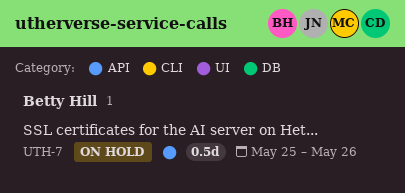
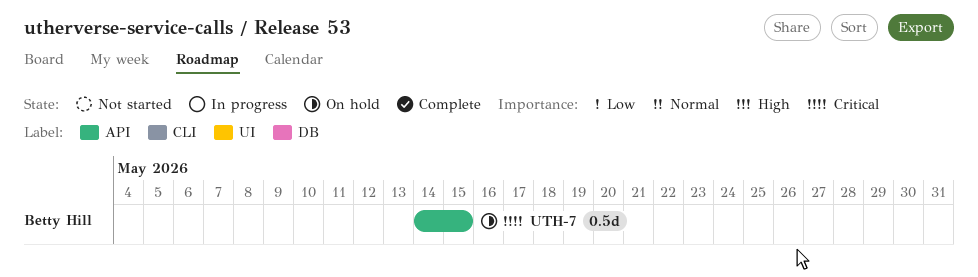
UTH-7, start: May 25 -> May 14
UTH-7, due: May 26 -> May 15

